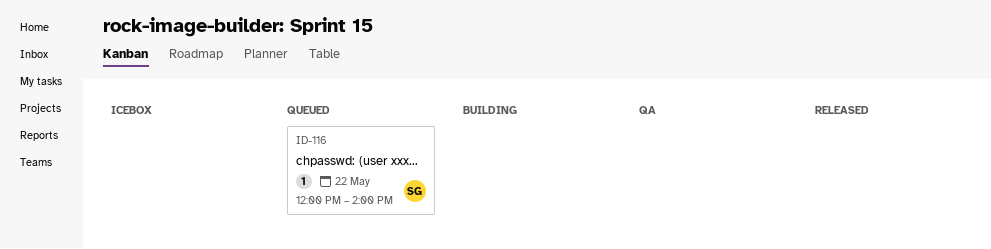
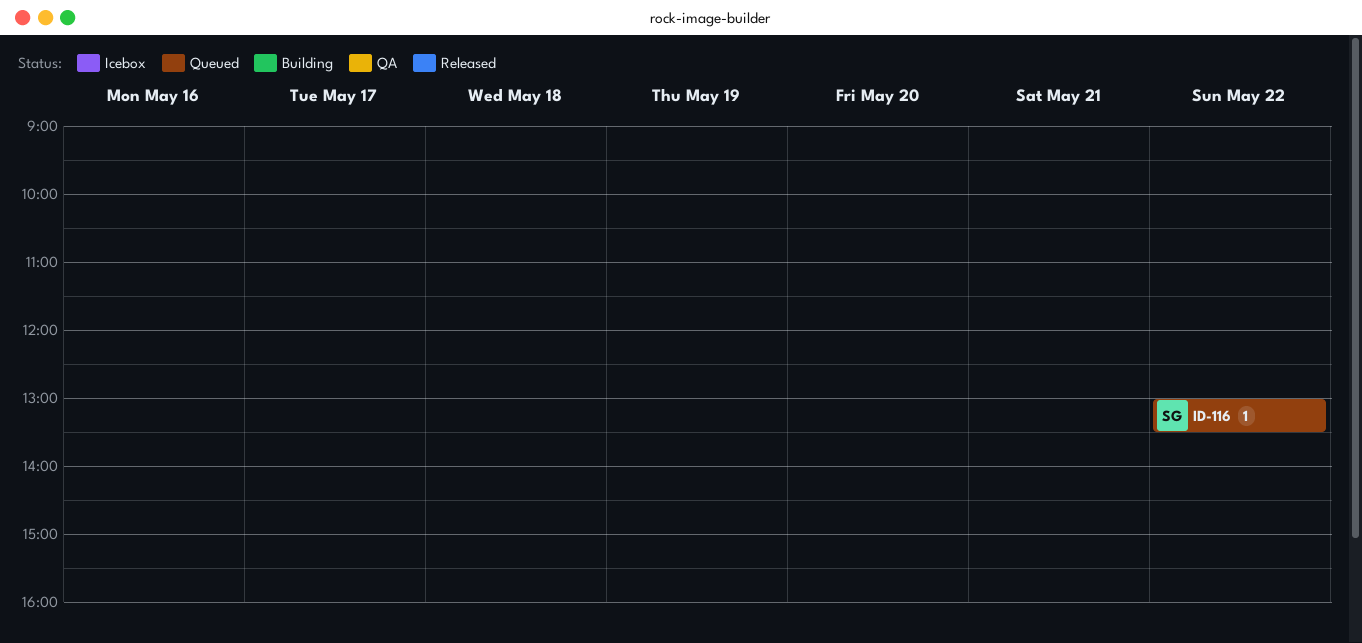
ID-116, begins: 12:00 -> 13:00
ID-116, ends: 14:00 -> 13:30

